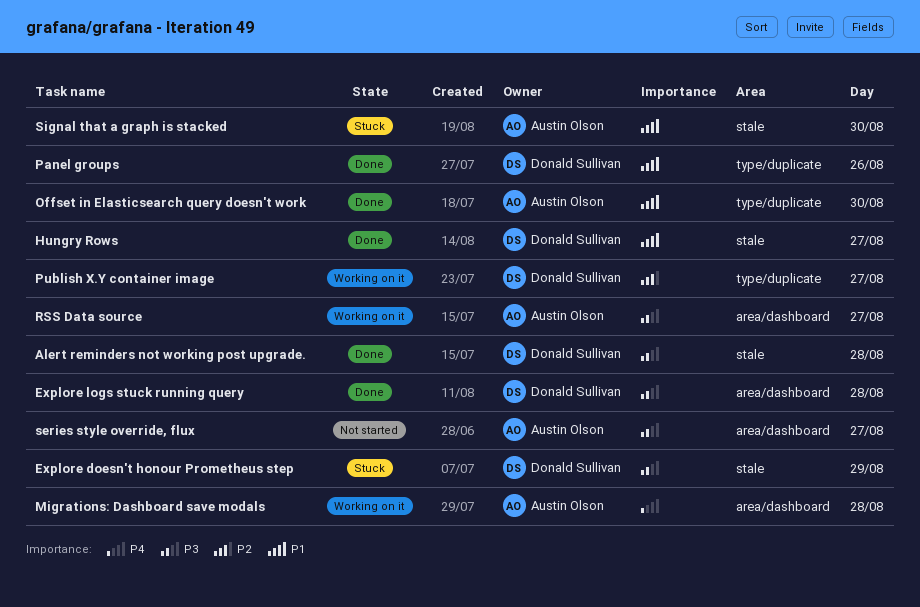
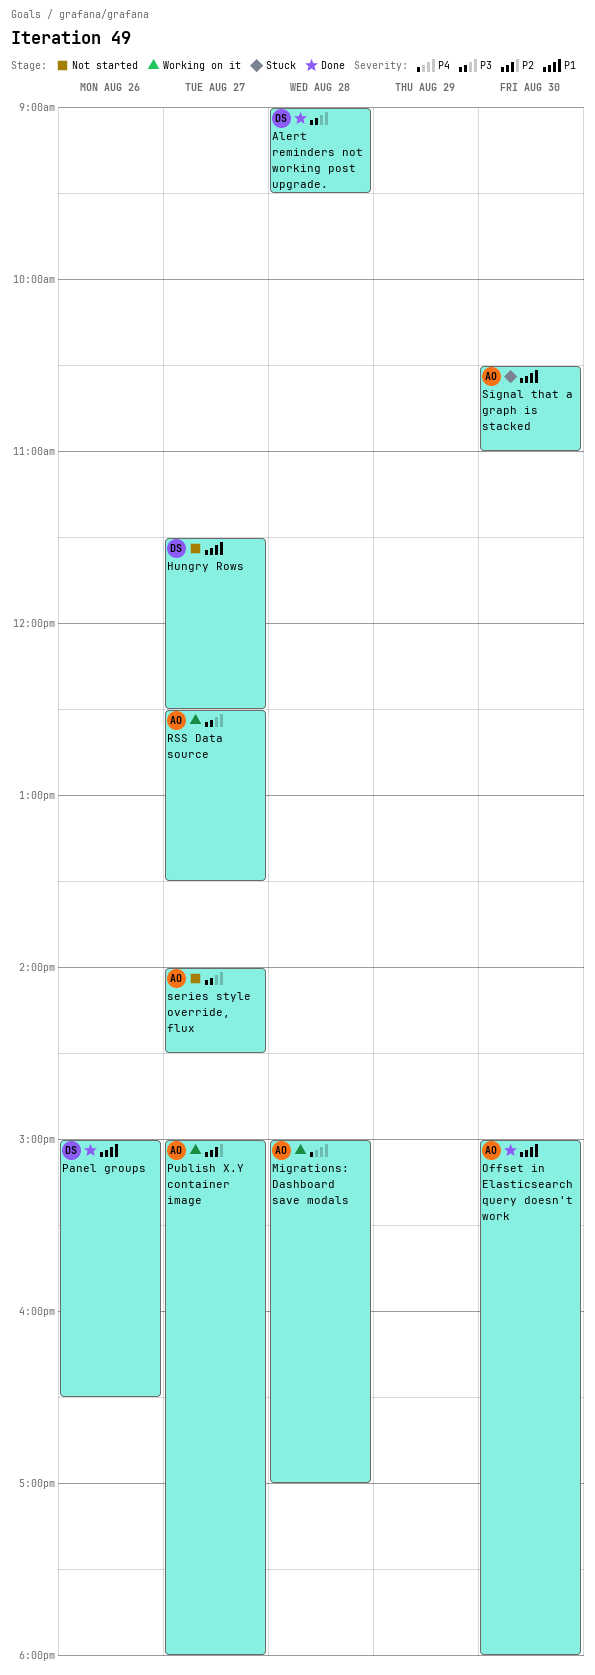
Explore doesn't honour Prometheus step: present -> none
Explore logs stuck running query: present -> none
Hungry Rows, status: Done -> Not started
Publish X.Y container image, owner: Donald Sullivan -> Austin Olson

